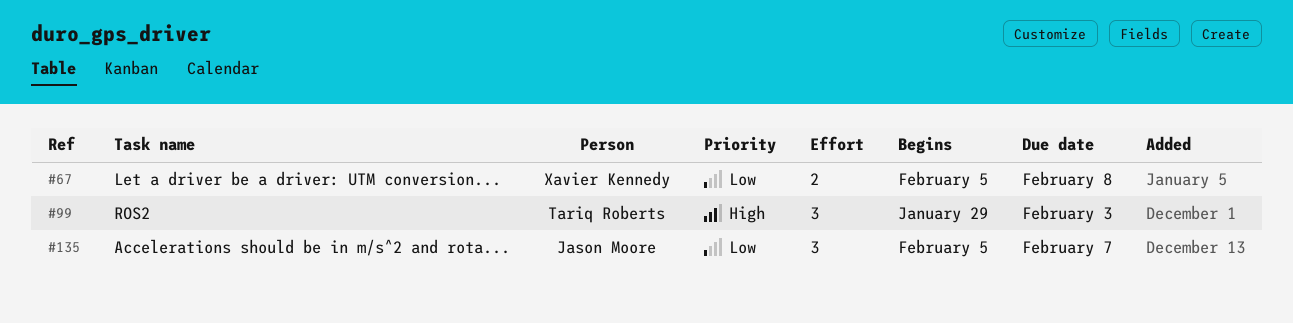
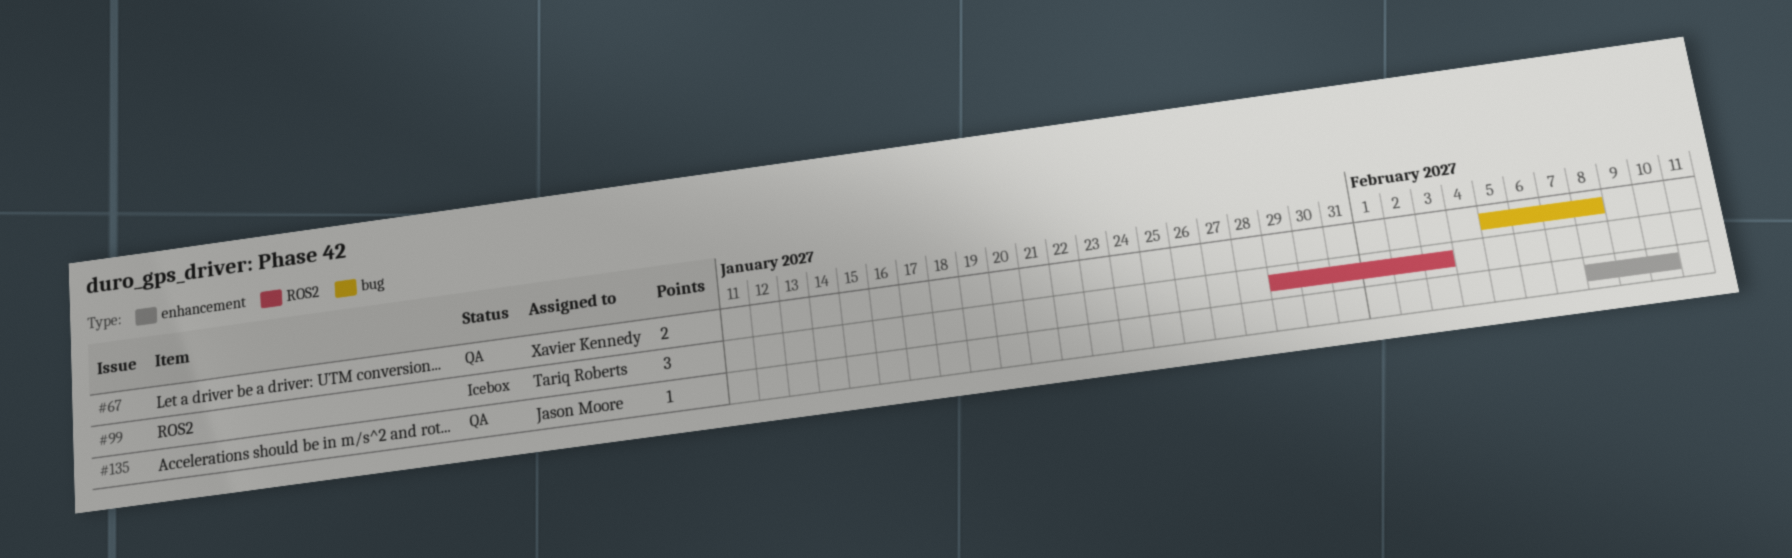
#135, estimate: 3 -> 1
#135, start: Feb 5 -> Feb 8
#135, due: Feb 7 -> Feb 10

